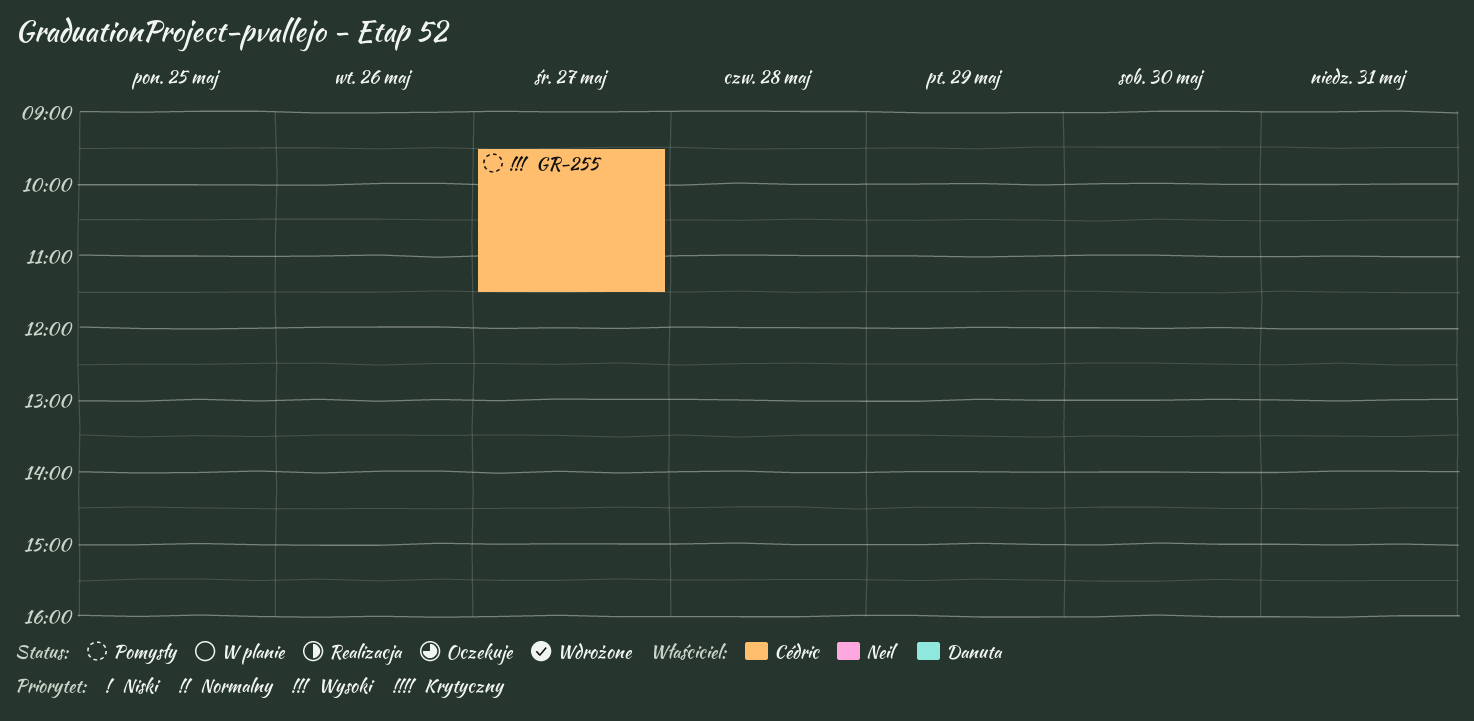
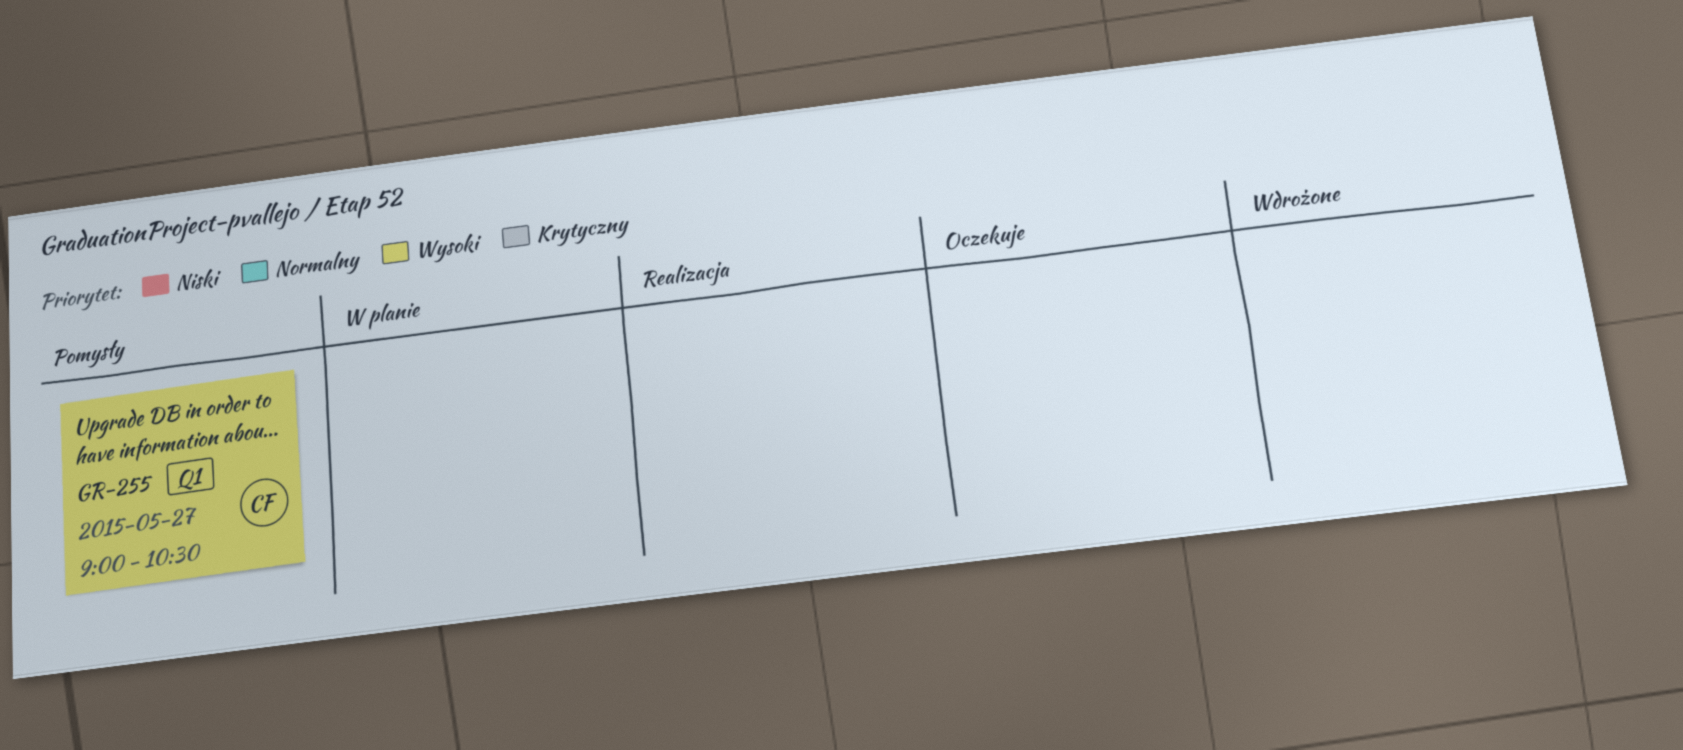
GR-255, begins: 09:30 -> 09:00
GR-255, ends: 11:30 -> 10:30

